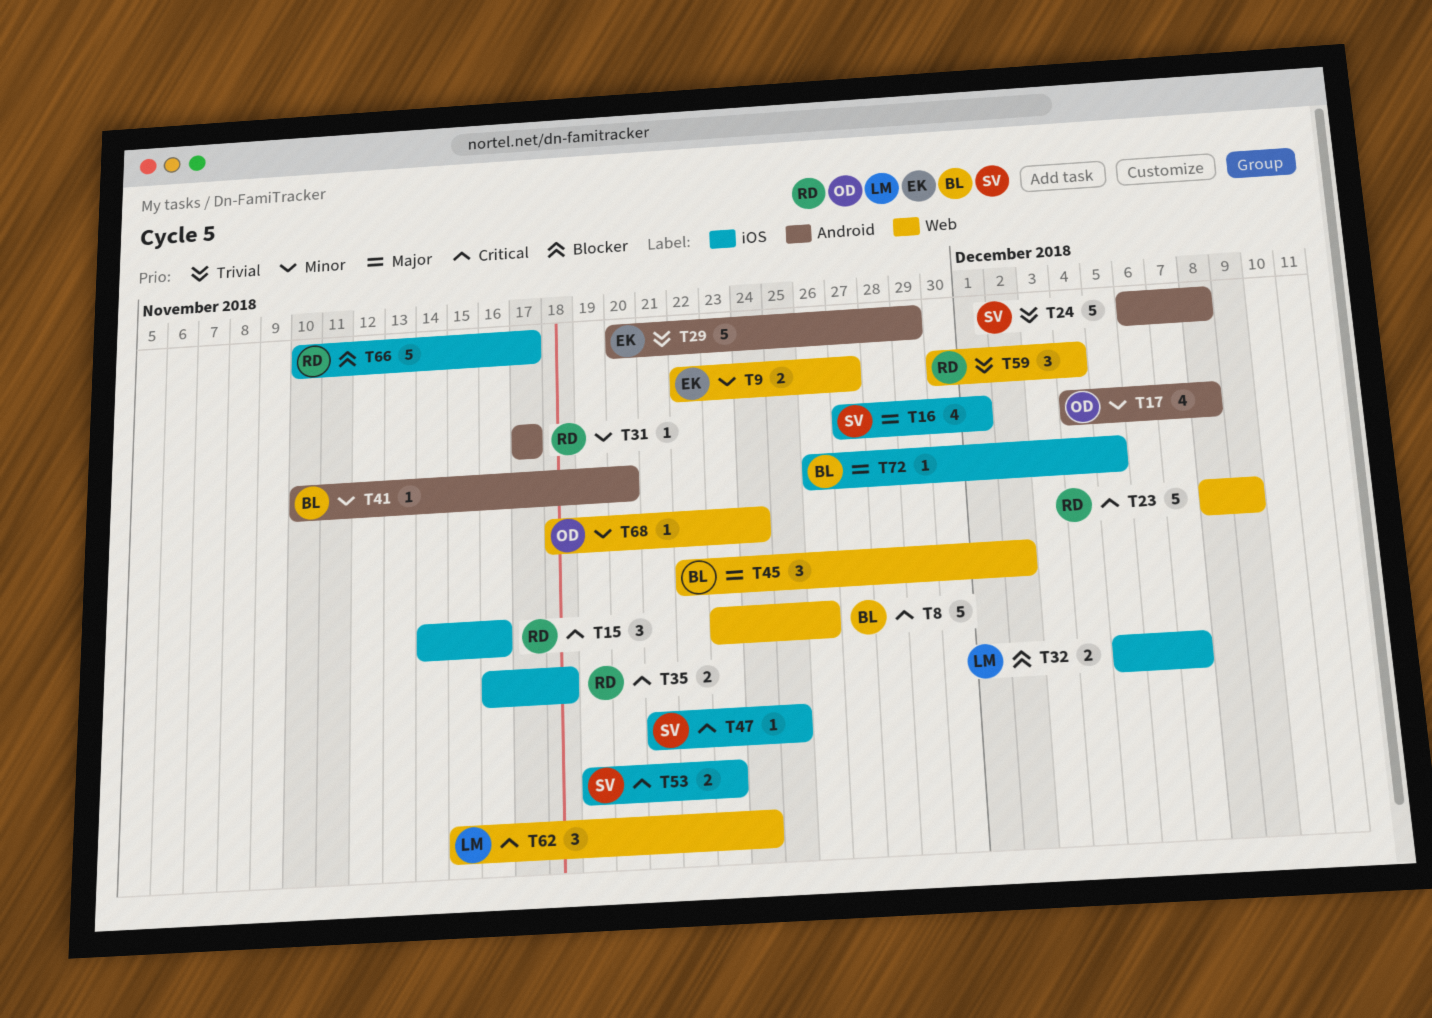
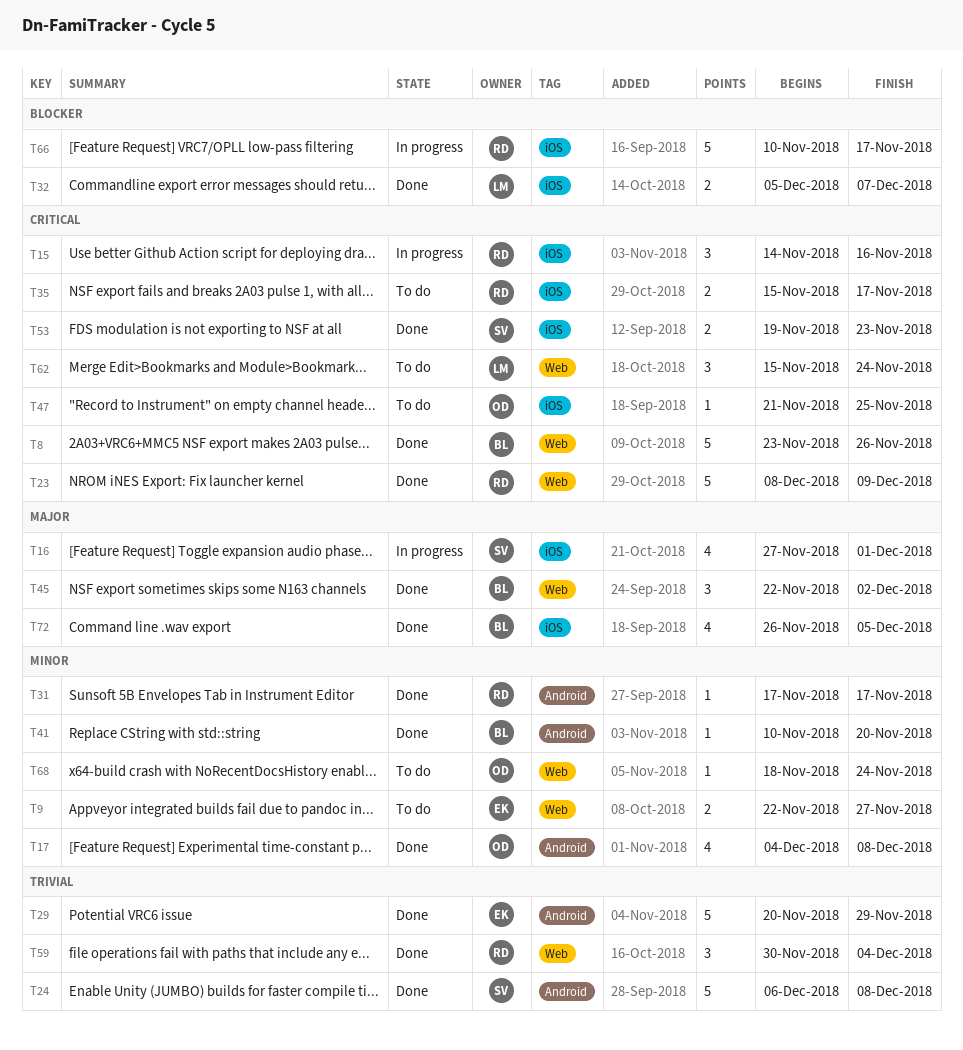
T35, start: Nov 16 -> Nov 15
T35, due: Nov 18 -> Nov 17
T47, owner: SV -> OD
T72, estimate: 1 -> 4

